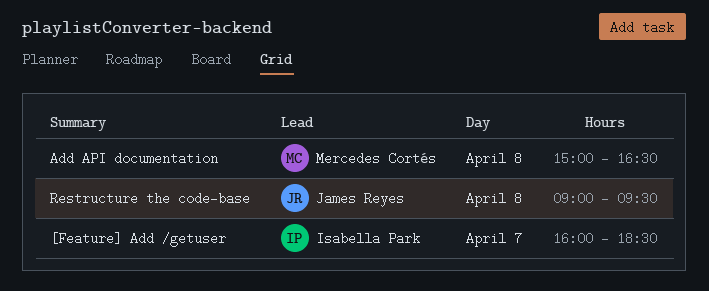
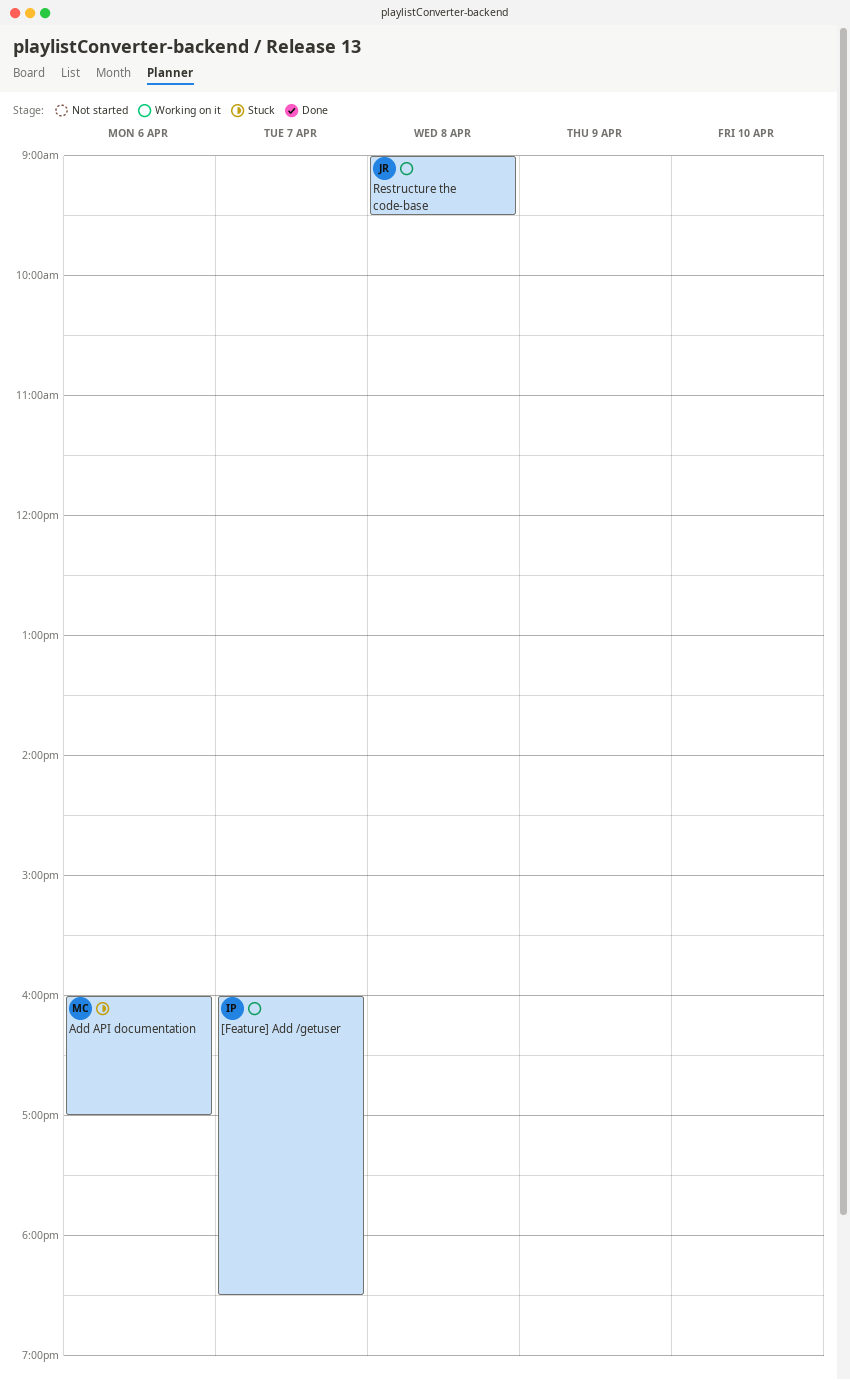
Add API documentation, day: Apr 8 -> Apr 6
Add API documentation, begins: 15:00 -> 16:00
Add API documentation, ends: 16:30 -> 17:00

